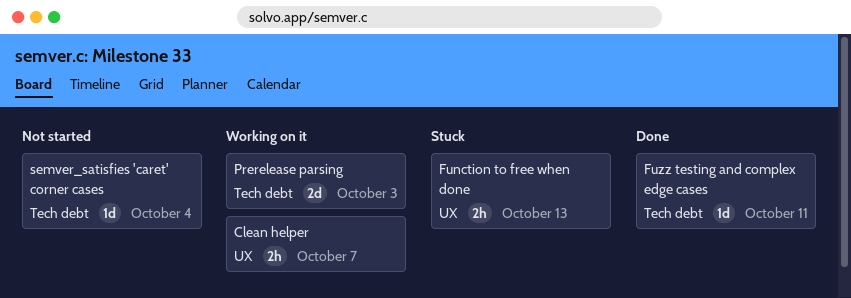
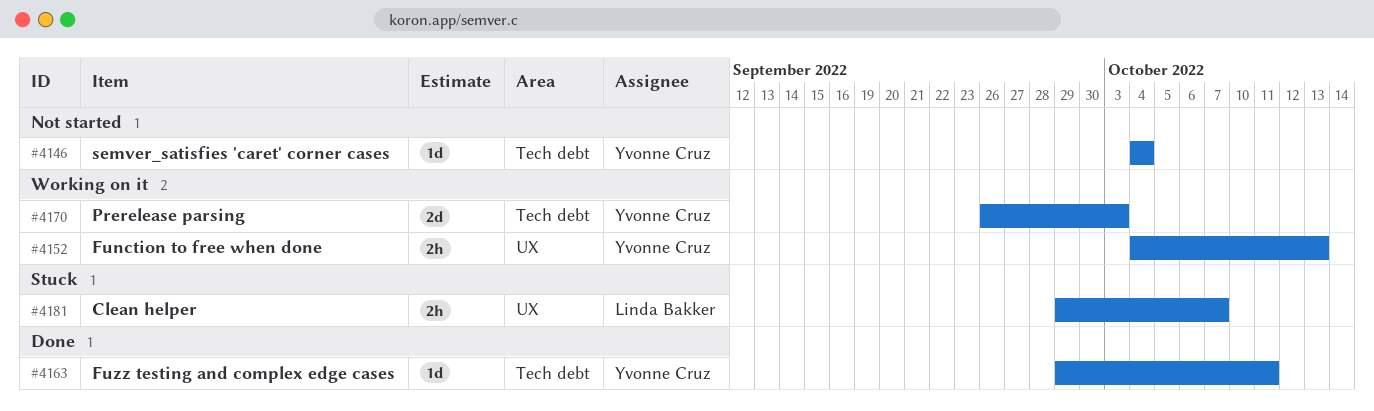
Clean helper, status: Working on it -> Stuck
Function to free when done, status: Stuck -> Working on it

